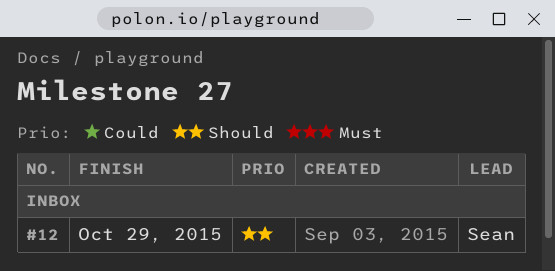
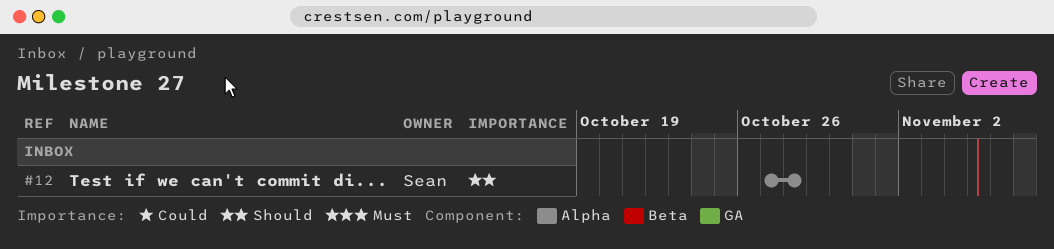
#12, due: Oct 29 -> Oct 28

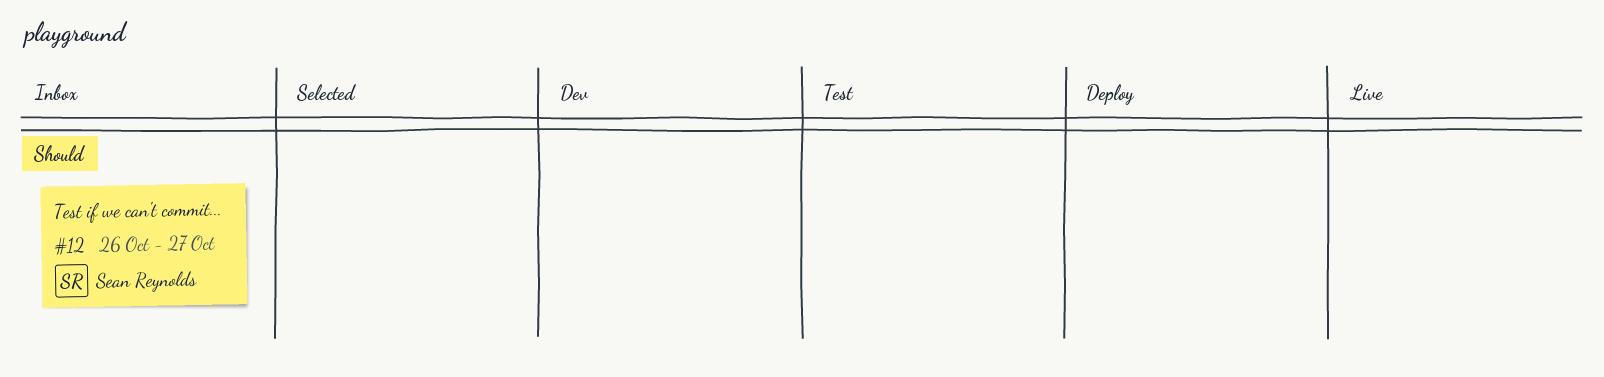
#12, start: Oct 27 -> Oct 26
#12, due: Oct 28 -> Oct 27

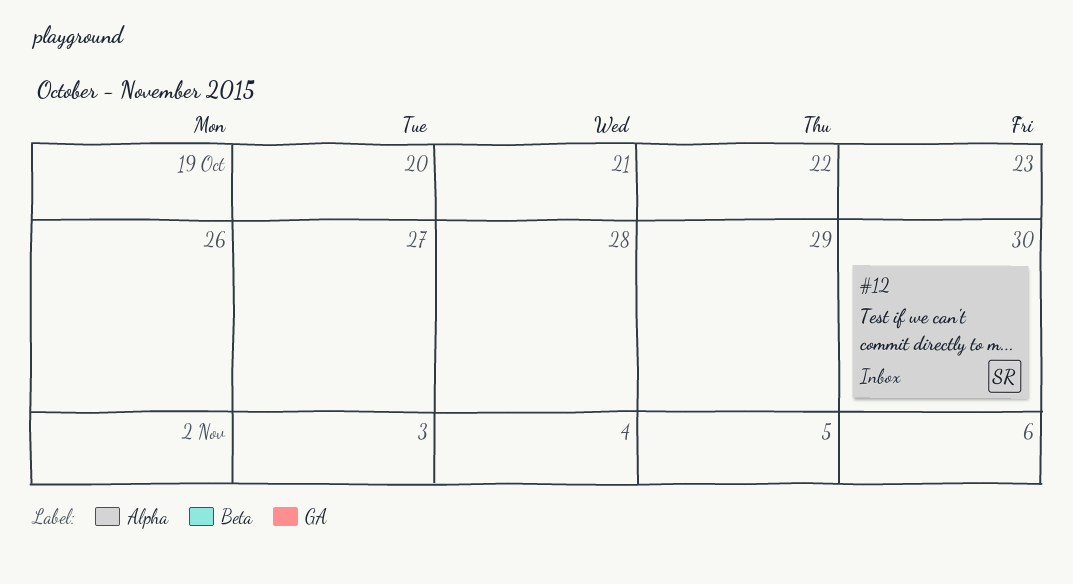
#12, due: Oct 27 -> Oct 30

